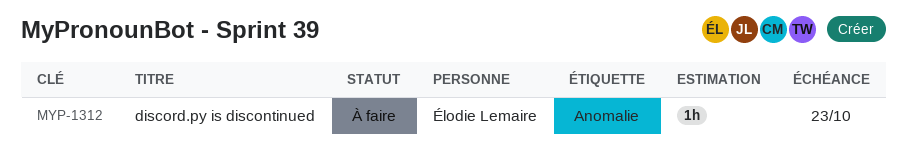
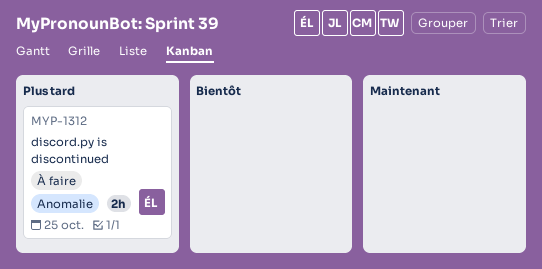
MYP-1312, estimate: 1h -> 2h
MYP-1312, due: Oct 23 -> Oct 25

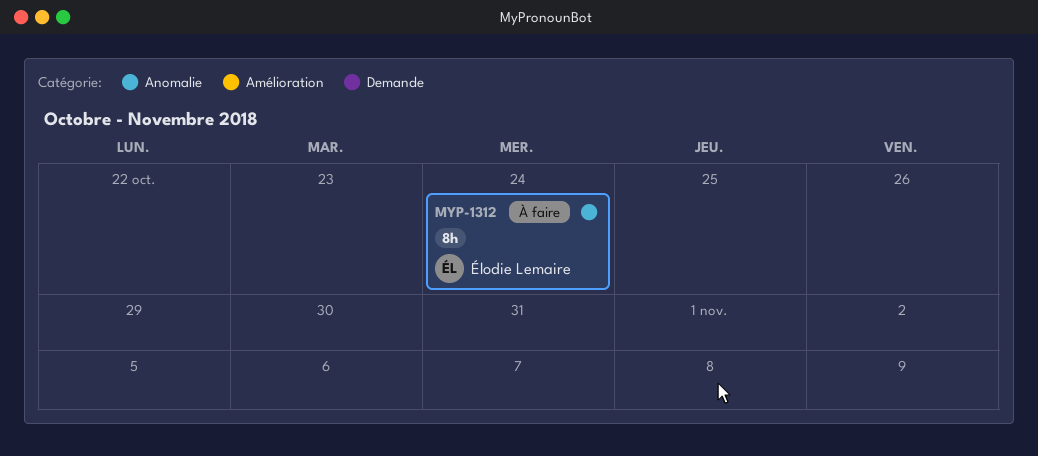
MYP-1312, estimate: 2h -> 8h
MYP-1312, due: Oct 25 -> Oct 24

